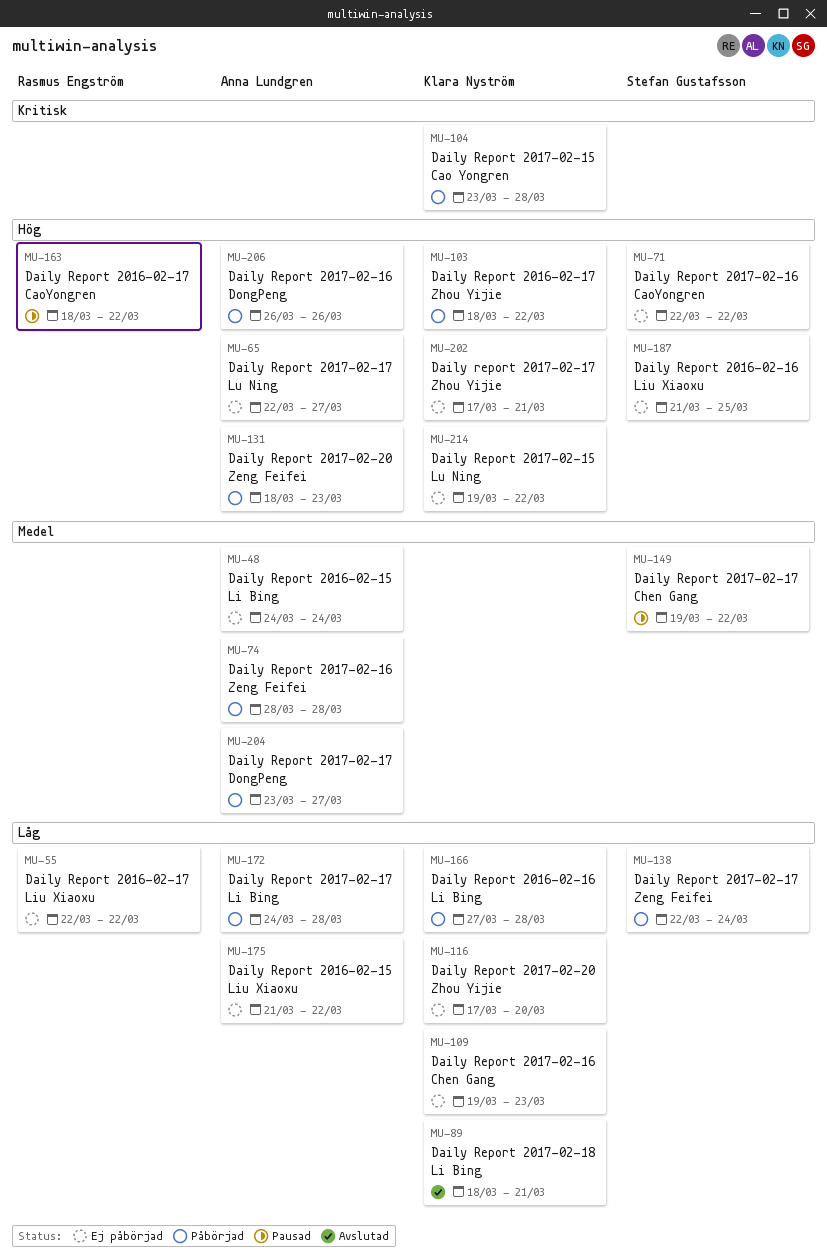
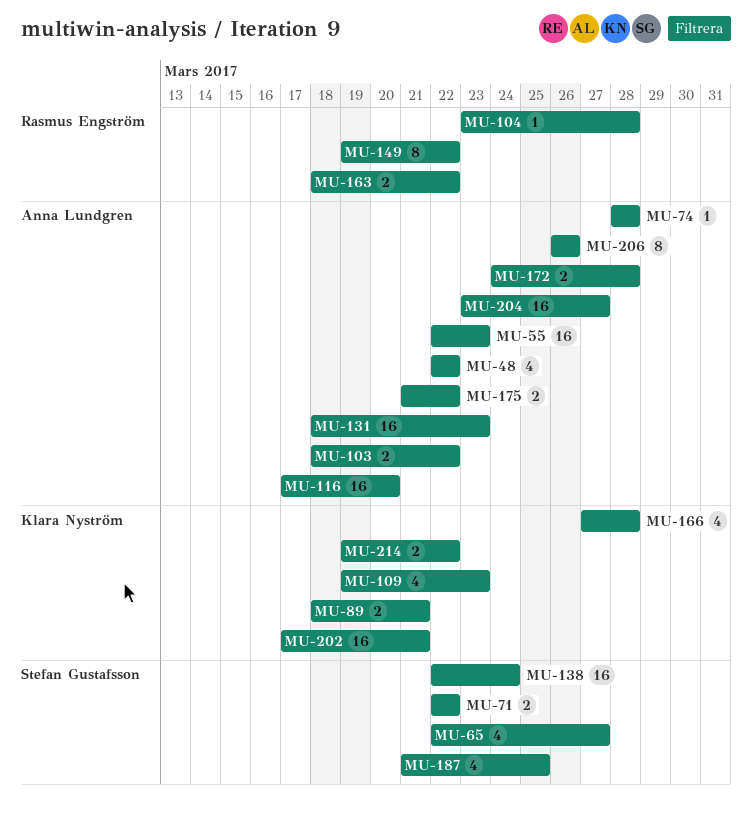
MU-48, start: Mar 24 -> Mar 22
MU-48, due: Mar 24 -> Mar 22
MU-55, owner: Rasmus Engström -> Anna Lundgren
MU-55, due: Mar 22 -> Mar 23
MU-65, owner: Anna Lundgren -> Stefan Gustafsson
MU-103, owner: Klara Nyström -> Anna Lundgren
MU-104, owner: Klara Nyström -> Rasmus Engström
MU-116, owner: Klara Nyström -> Anna Lundgren
MU-149, owner: Stefan Gustafsson -> Rasmus Engström

